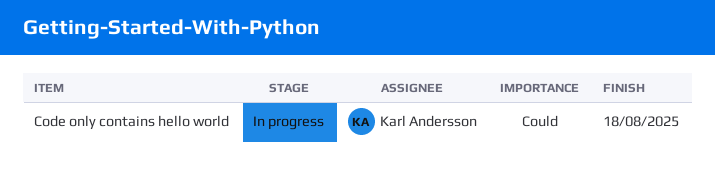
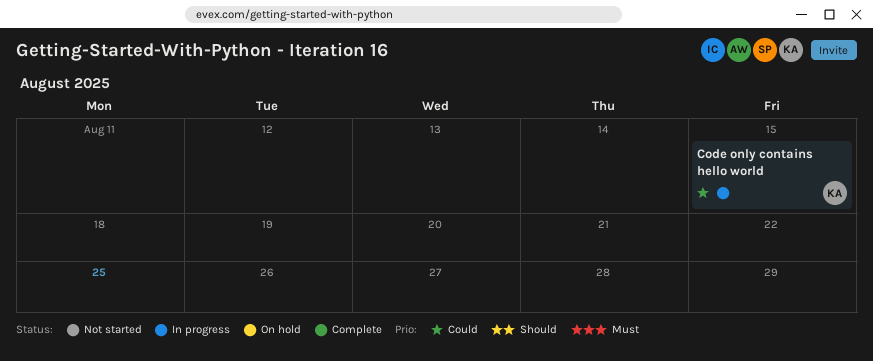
Code only contains hello world, due: Aug 18 -> Aug 15

